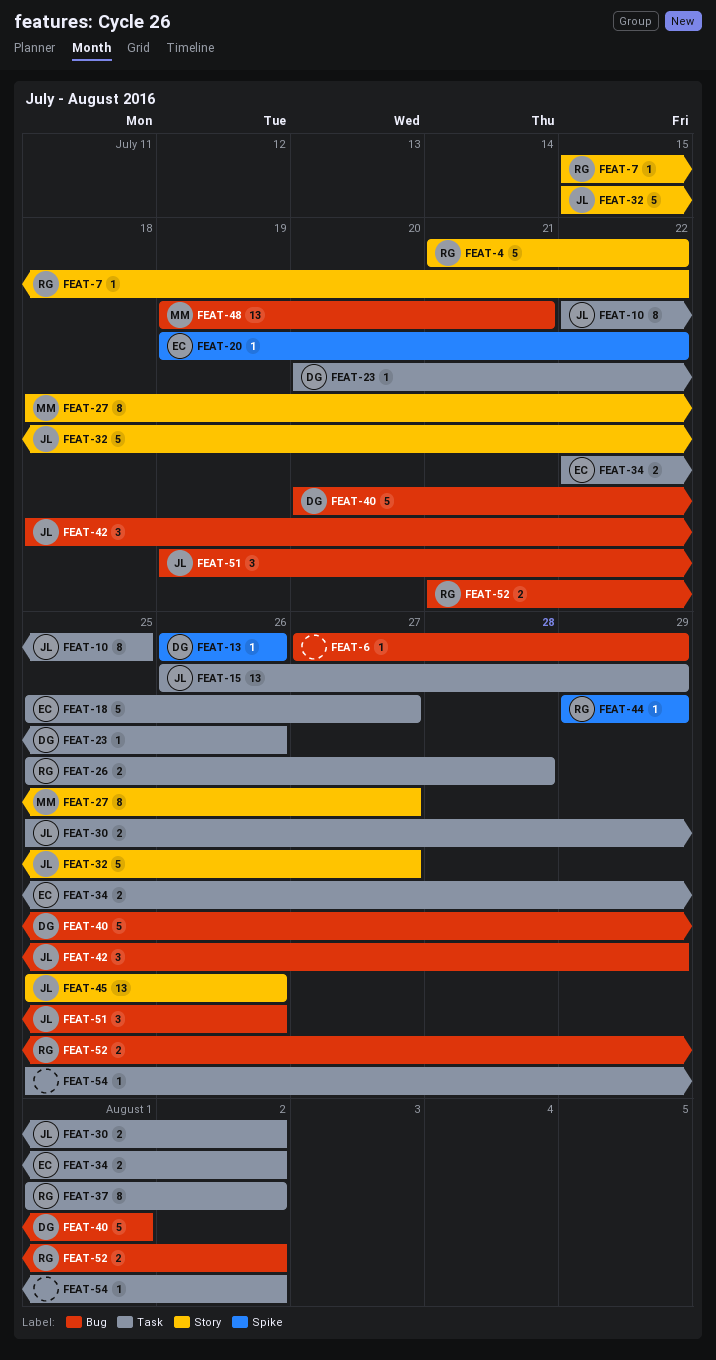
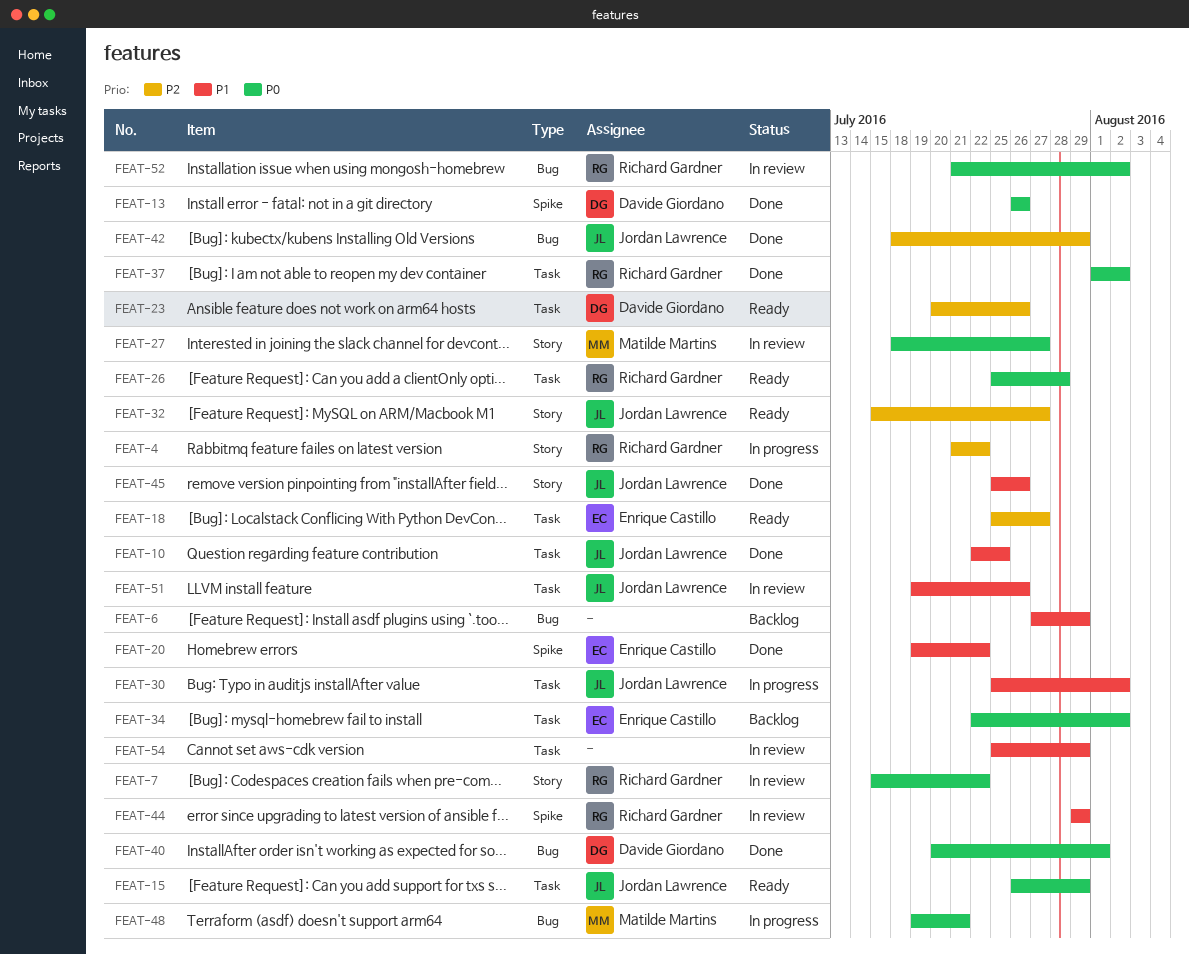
FEAT-51, label: Bug -> Task
FEAT-54, due: Aug 2 -> Jul 29

